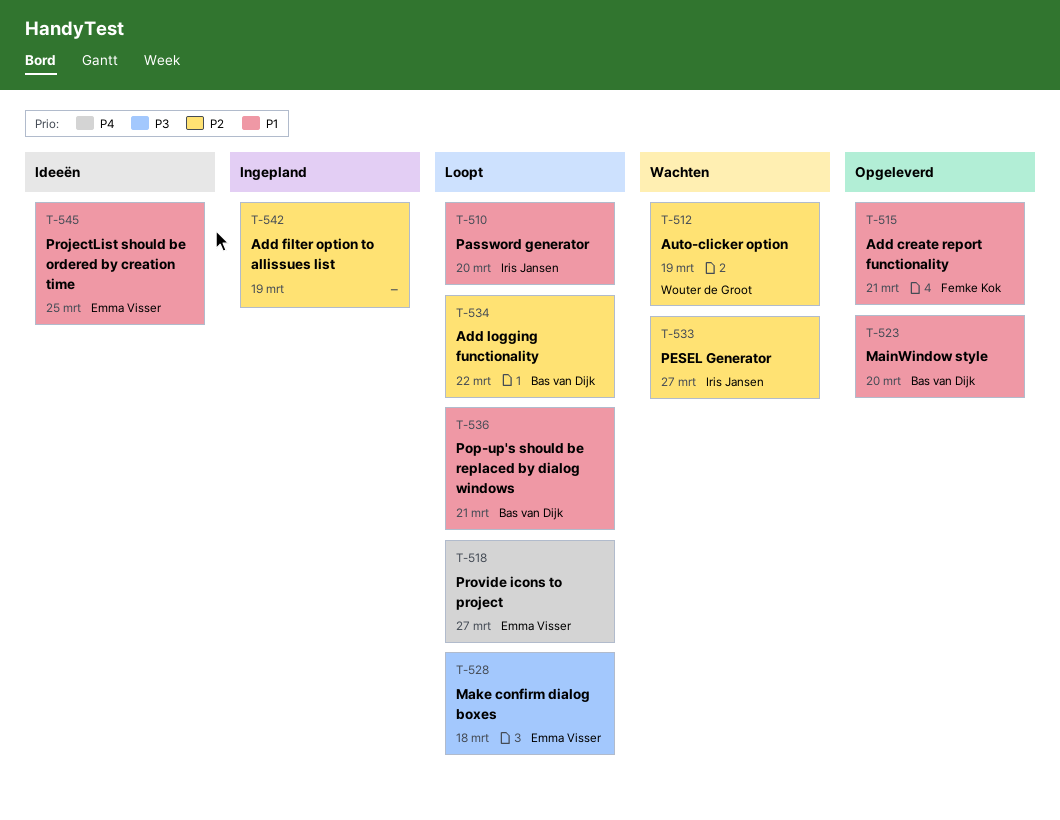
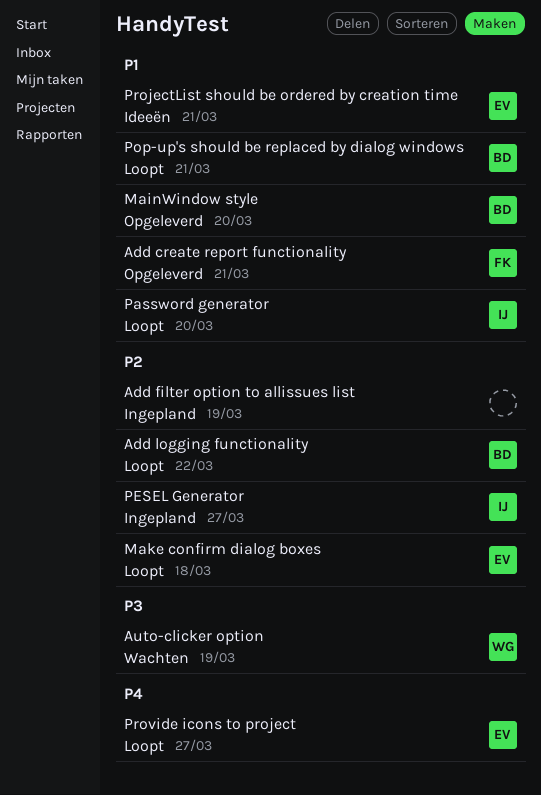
Auto-clicker option, priority: P2 -> P3
Make confirm dialog boxes, priority: P3 -> P2
PESEL Generator, status: Wachten -> Ingepland
ProjectList should be ordered by creation time, due: Mar 25 -> Mar 21

